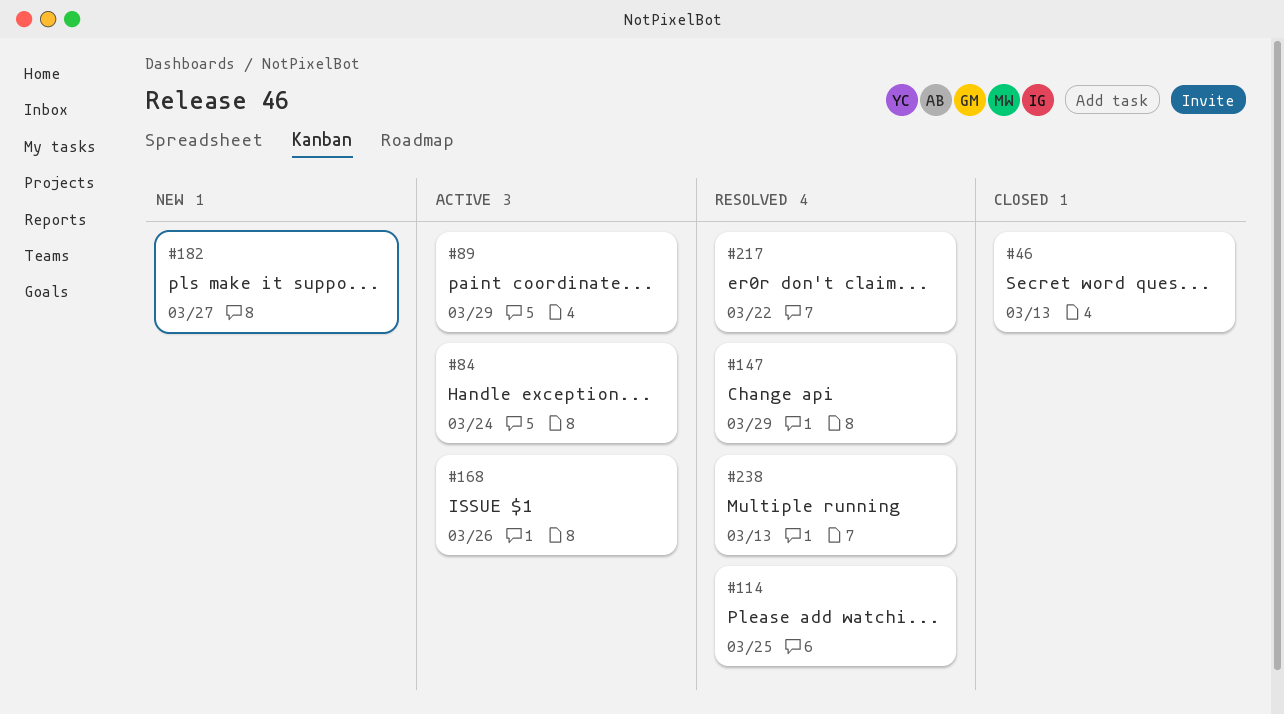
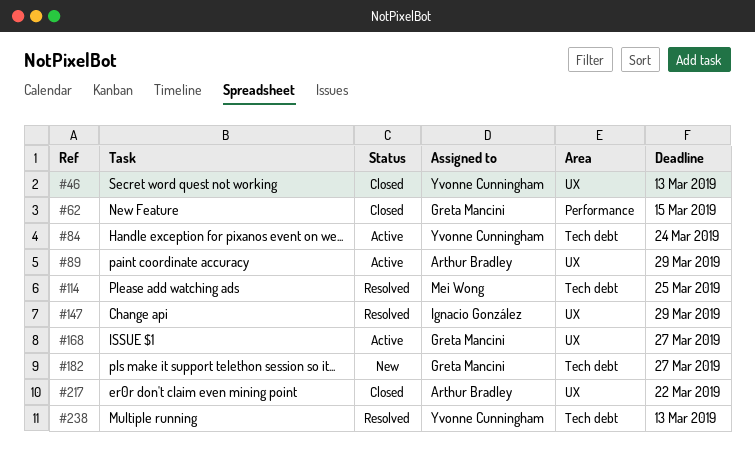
#62: none -> present
#168, due: Mar 26 -> Mar 27
#217, status: Resolved -> Closed

